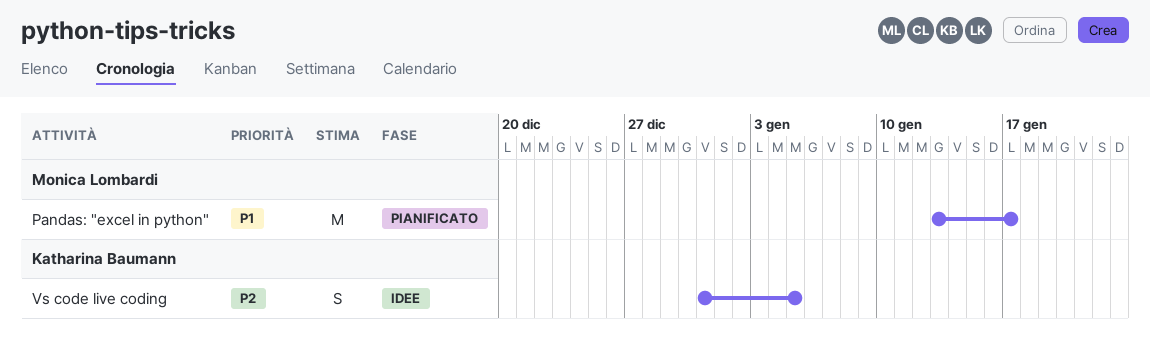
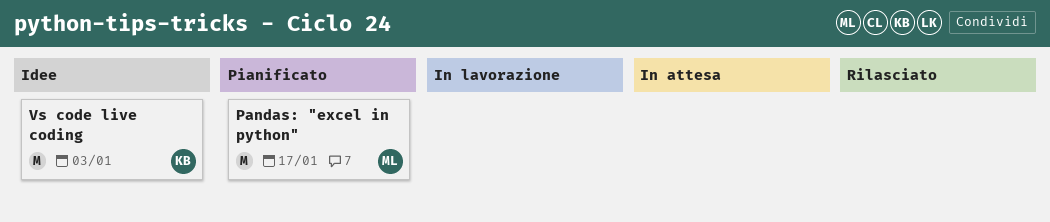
Vs code live coding, estimate: S -> M
Vs code live coding, due: Jan 5 -> Jan 3

